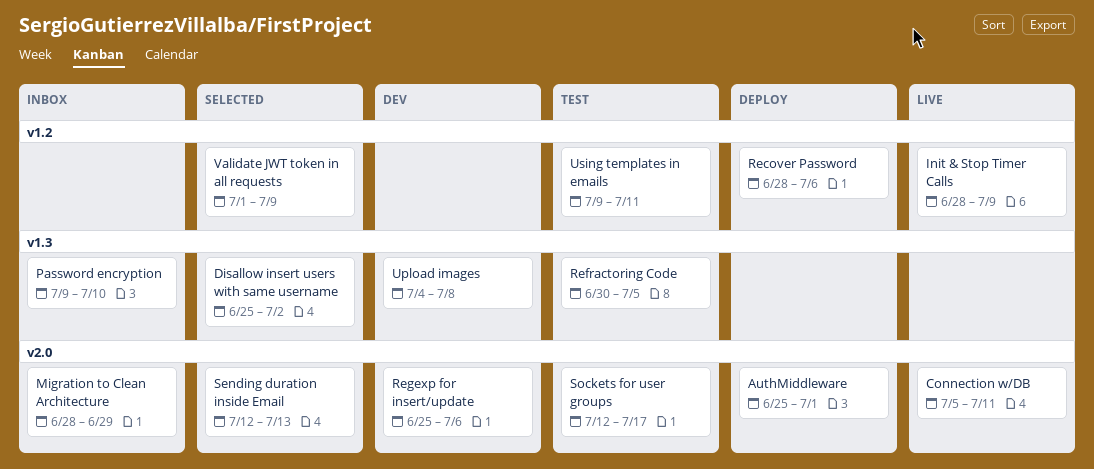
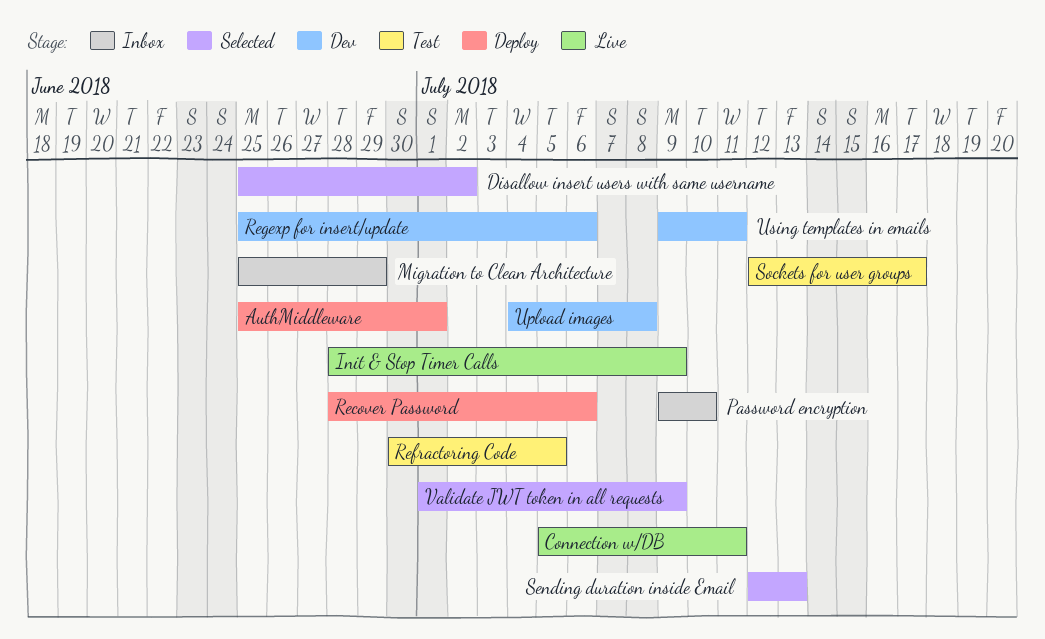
Migration to Clean Architecture, start: Jun 28 -> Jun 25
Using templates in emails, status: Test -> Dev

